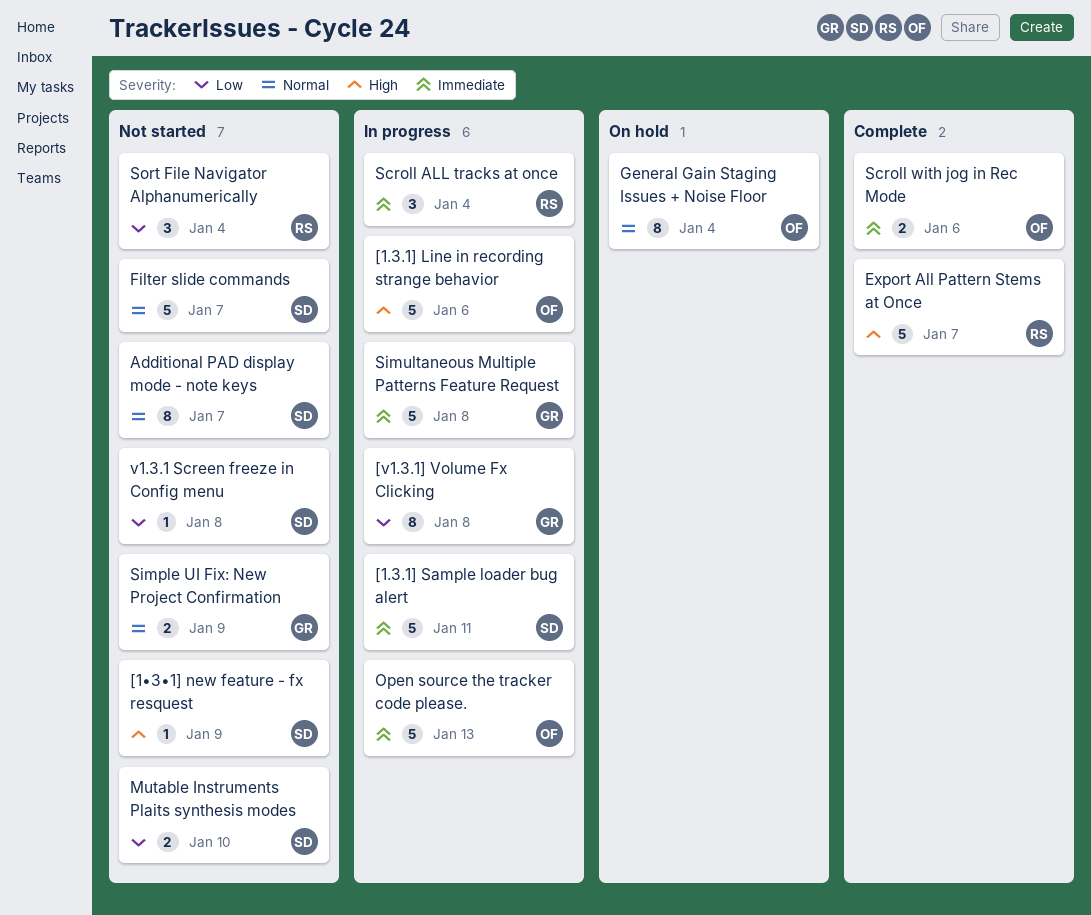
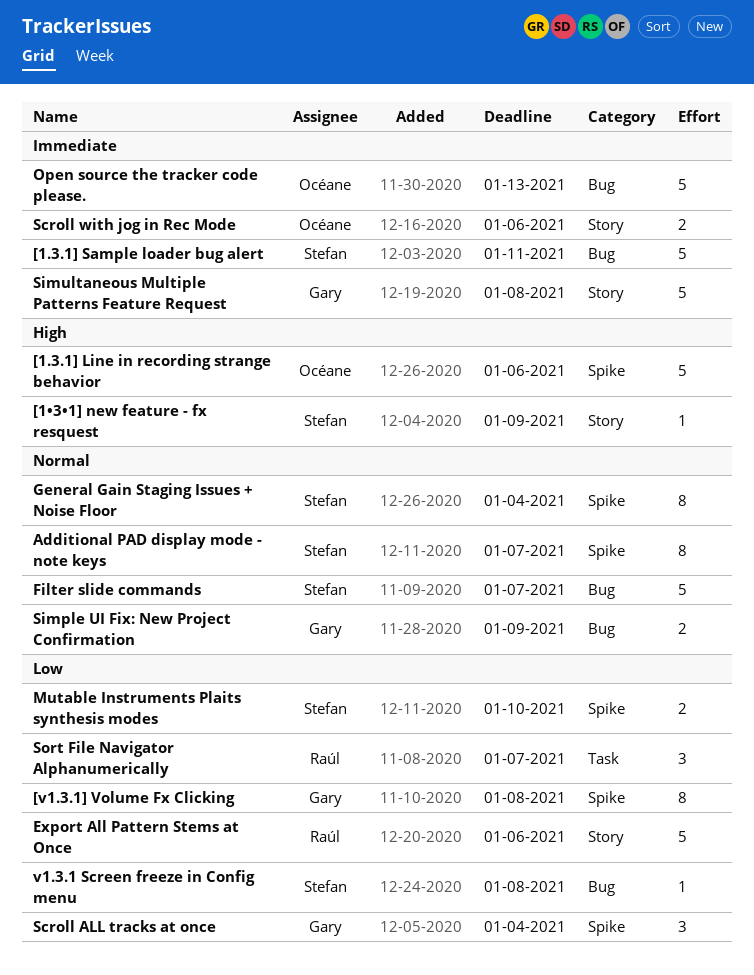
Export All Pattern Stems at Once, priority: High -> Low
Export All Pattern Stems at Once, due: Jan 7 -> Jan 6
General Gain Staging Issues + Noise Floor, owner: Océane -> Stefan
Scroll ALL tracks at once, owner: Raúl -> Gary
Scroll ALL tracks at once, priority: Immediate -> Low
Sort File Navigator Alphanumerically, due: Jan 4 -> Jan 7

